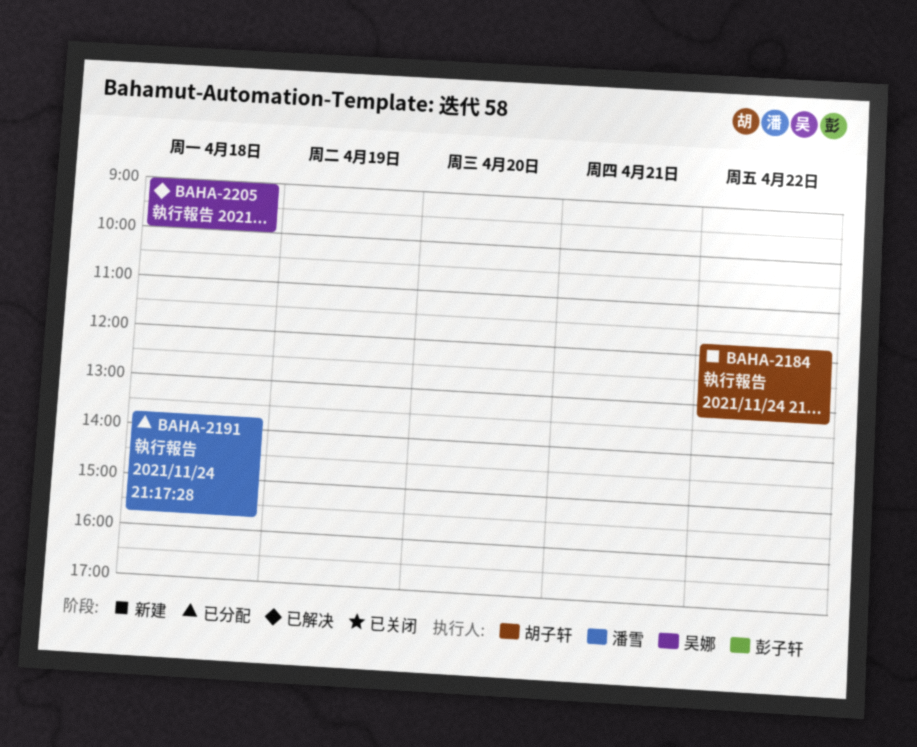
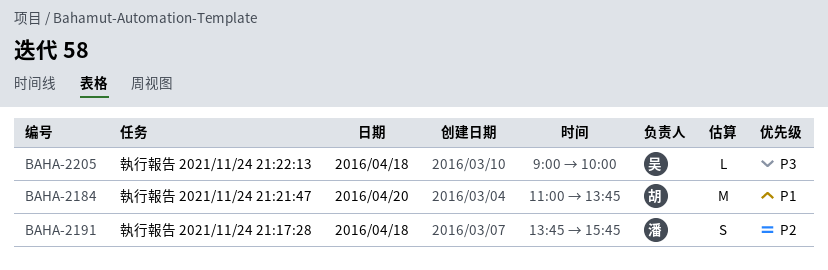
BAHA-2184, day: Apr 22 -> Apr 20
BAHA-2184, begins: 11:45 -> 11:00
BAHA-2184, ends: 13:15 -> 13:45

